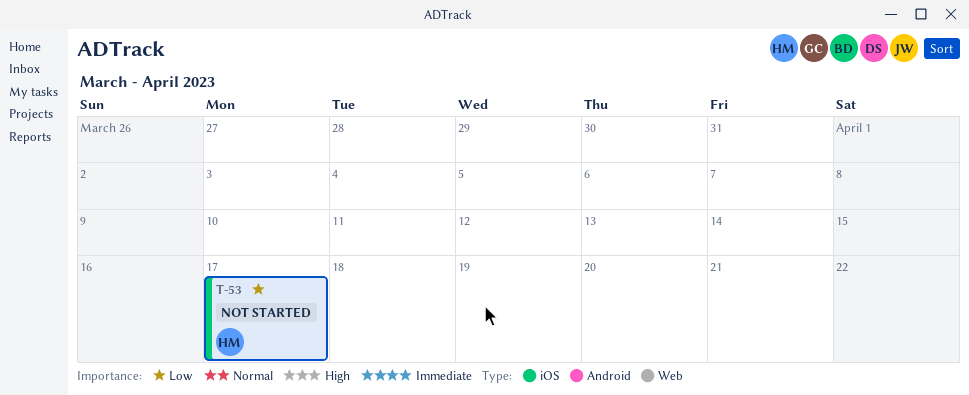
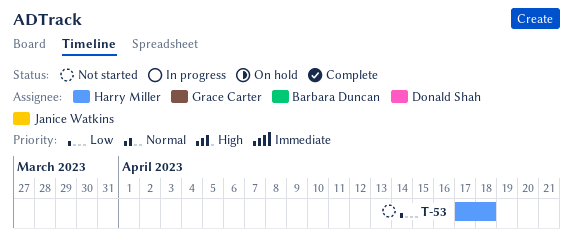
T-53, due: Apr 17 -> Apr 18

